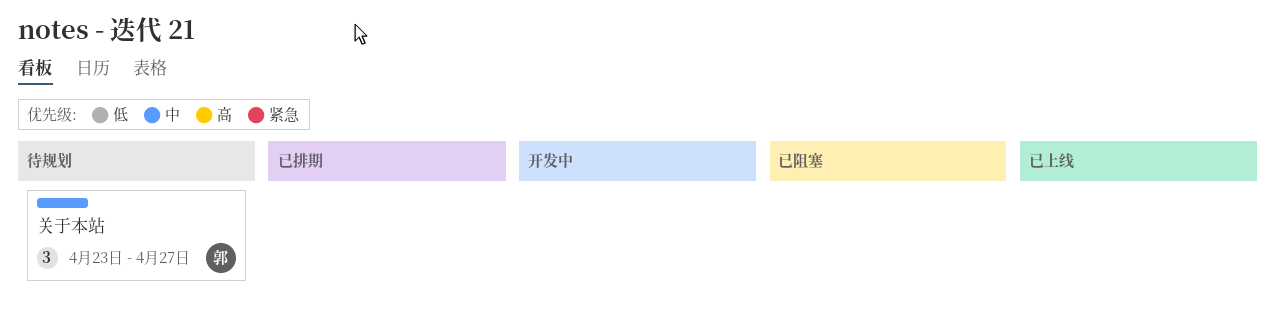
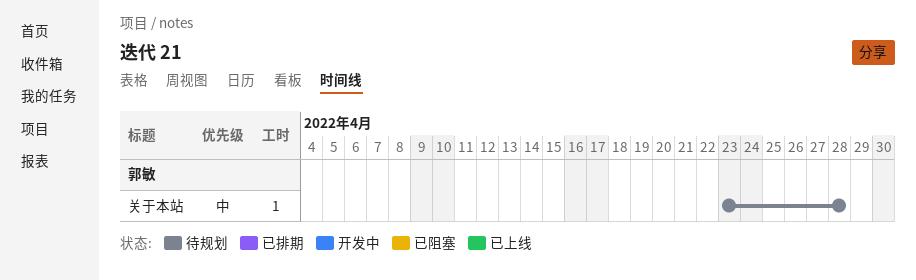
关于本站, estimate: 3 -> 1
关于本站, due: Apr 27 -> Apr 28

